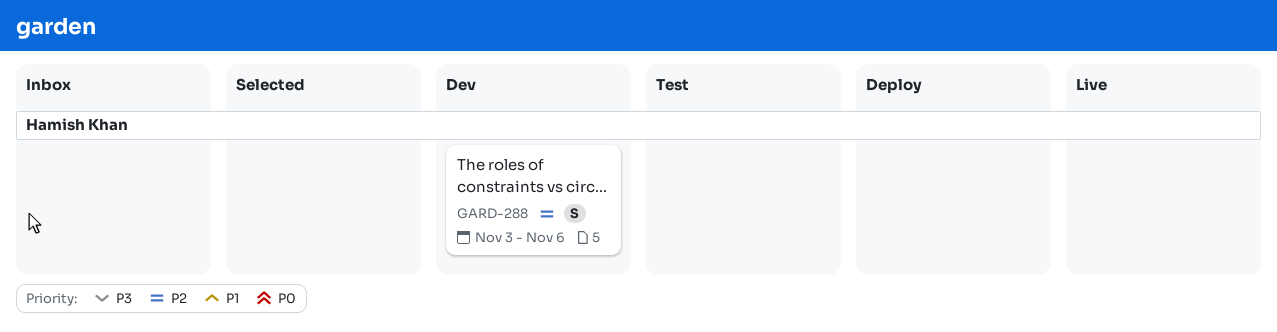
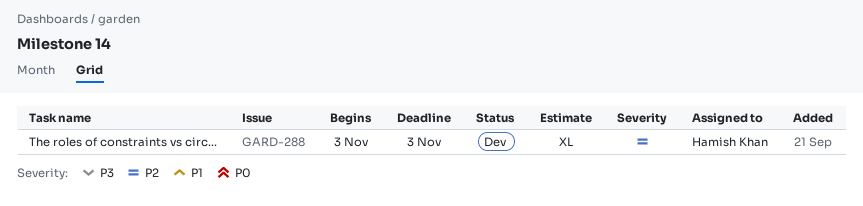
GARD-288, estimate: S -> XL
GARD-288, due: Nov 6 -> Nov 3

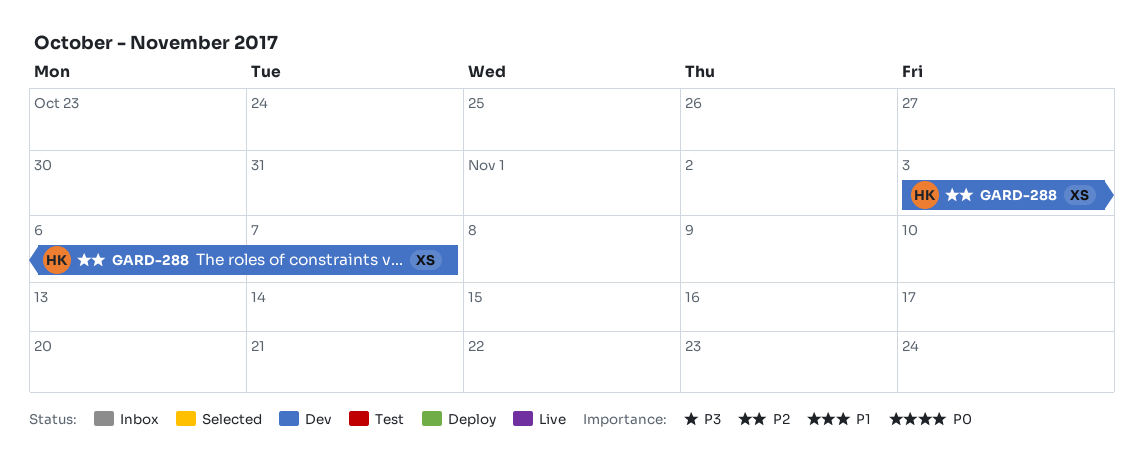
GARD-288, estimate: XL -> XS
GARD-288, due: Nov 3 -> Nov 7

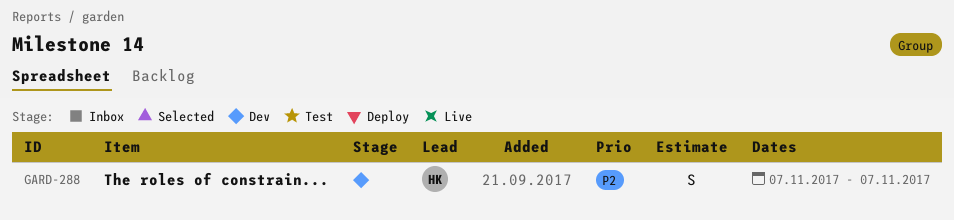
GARD-288, estimate: XS -> S
GARD-288, start: Nov 3 -> Nov 7

